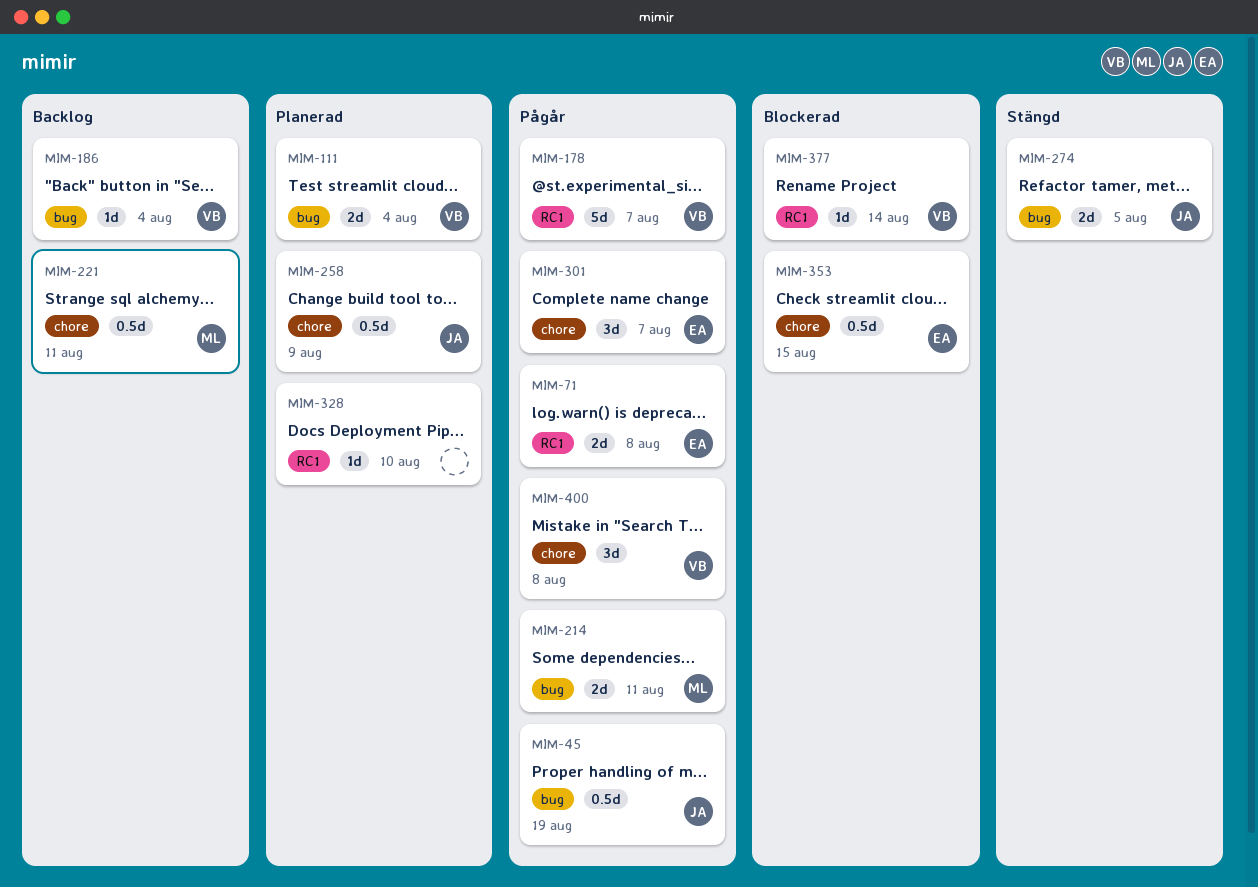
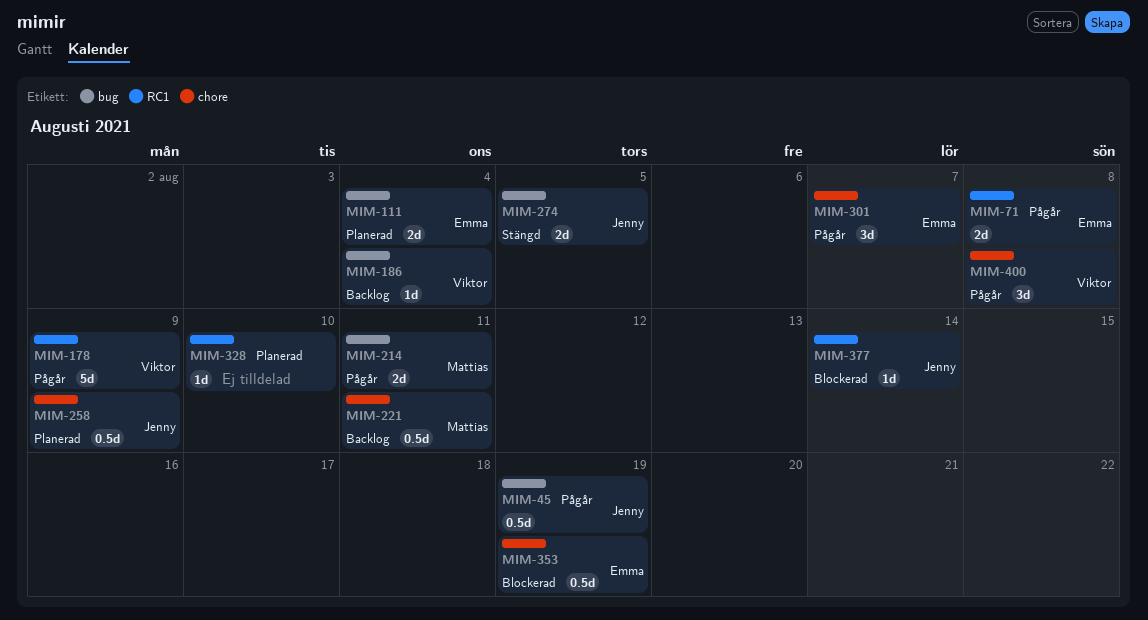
MIM-111, owner: Viktor -> Emma
MIM-178, due: Aug 7 -> Aug 9
MIM-353, due: Aug 15 -> Aug 19
MIM-377, owner: Viktor -> Jenny

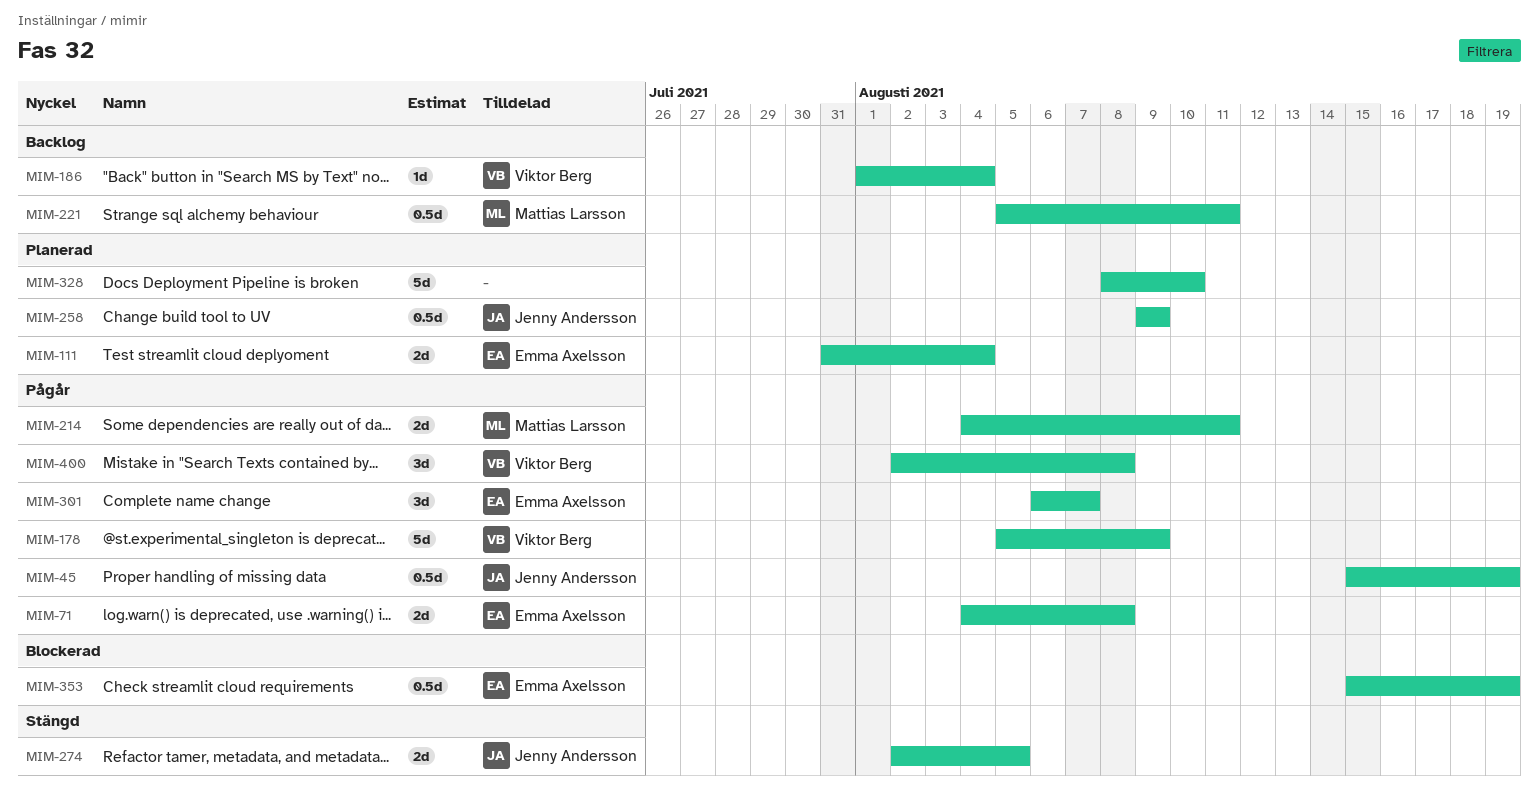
MIM-328, estimate: 1d -> 5d
MIM-377: present -> none

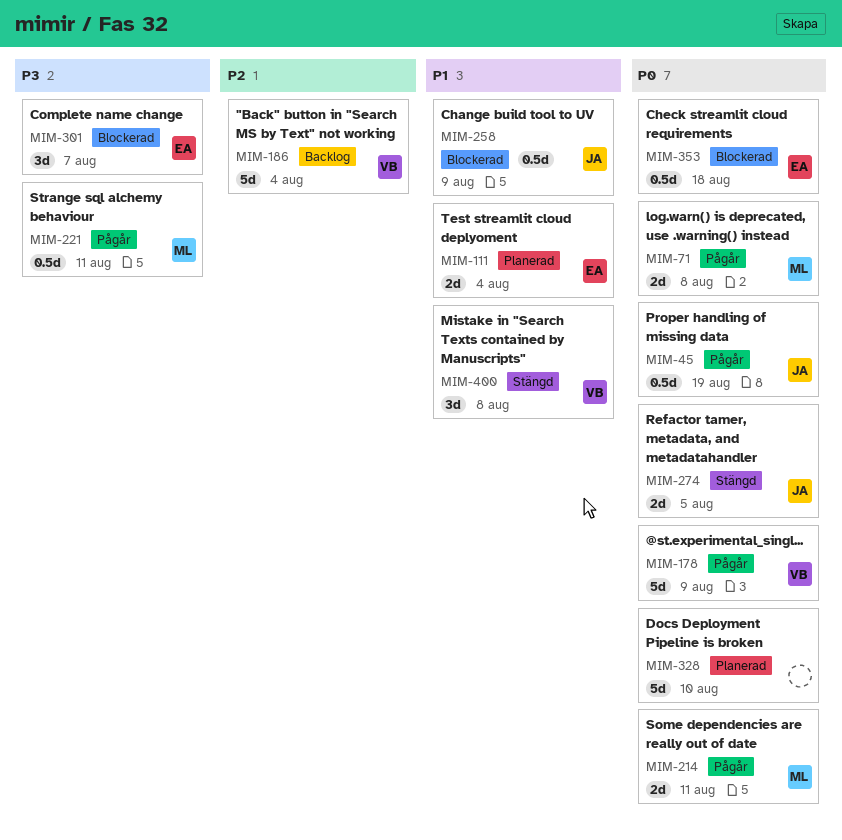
MIM-71, owner: Emma Axelsson -> Mattias Larsson
MIM-186, estimate: 1d -> 5d
MIM-221, status: Backlog -> Pågår
MIM-258, status: Planerad -> Blockerad
MIM-301, status: Pågår -> Blockerad
MIM-353, due: Aug 19 -> Aug 18
MIM-400, status: Pågår -> Stängd

